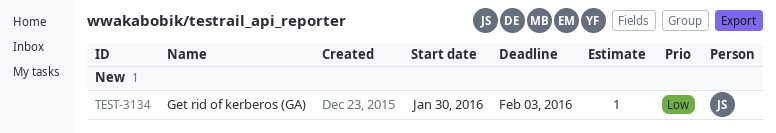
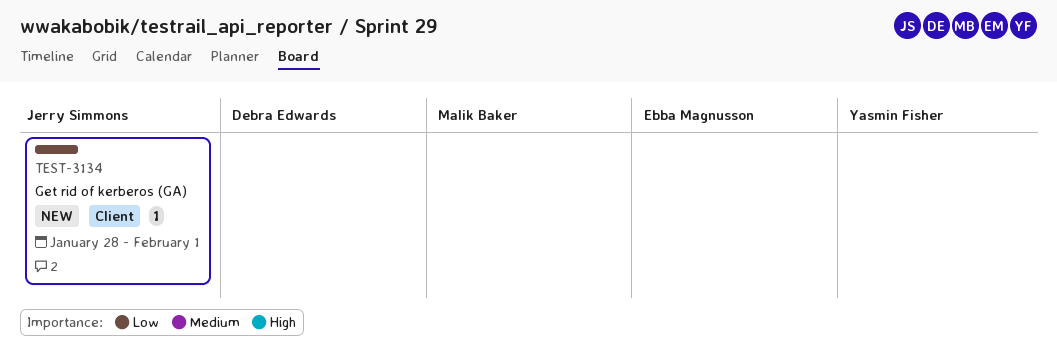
TEST-3134, start: Jan 30 -> Jan 28
TEST-3134, due: Feb 3 -> Feb 1

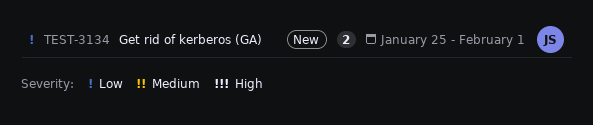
TEST-3134, estimate: 1 -> 2
TEST-3134, start: Jan 28 -> Jan 25

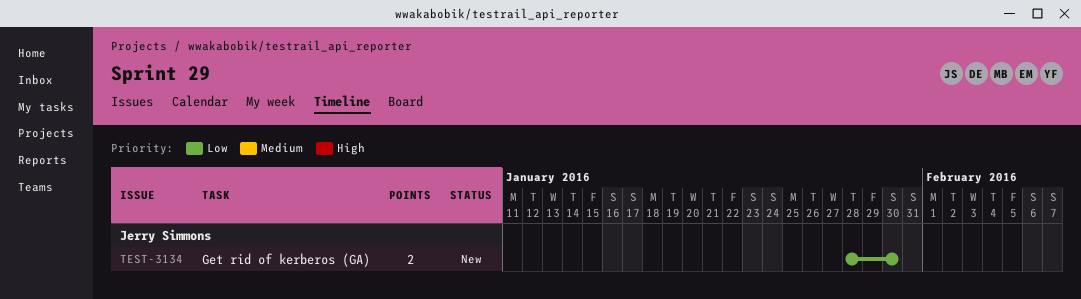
TEST-3134, start: Jan 25 -> Jan 28
TEST-3134, due: Feb 1 -> Jan 30

